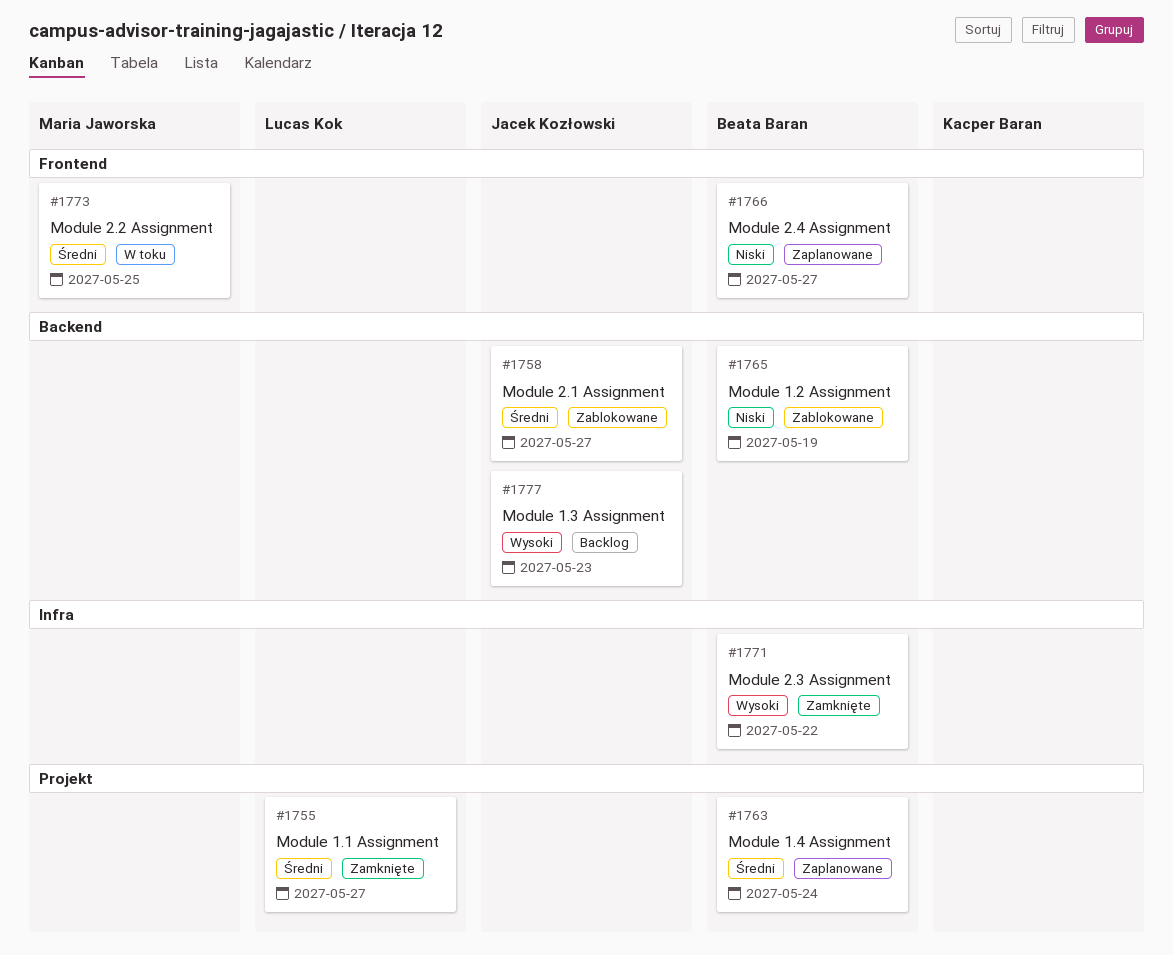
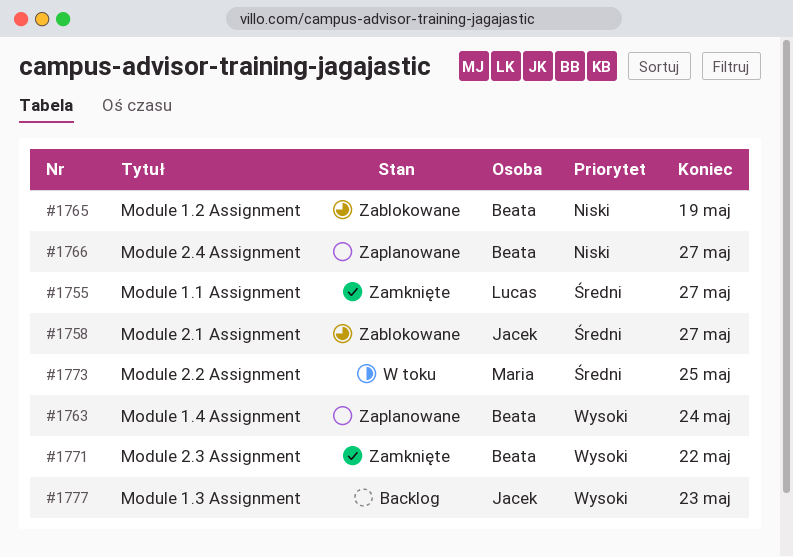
#1763, priority: Średni -> Wysoki

